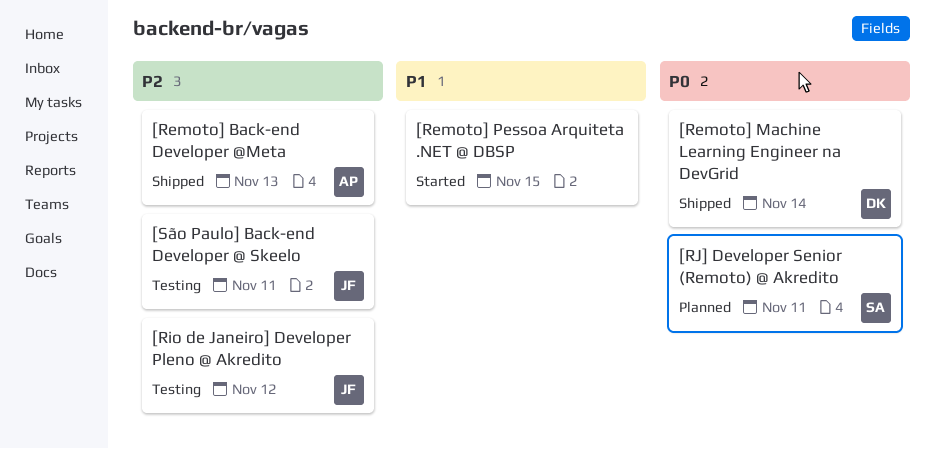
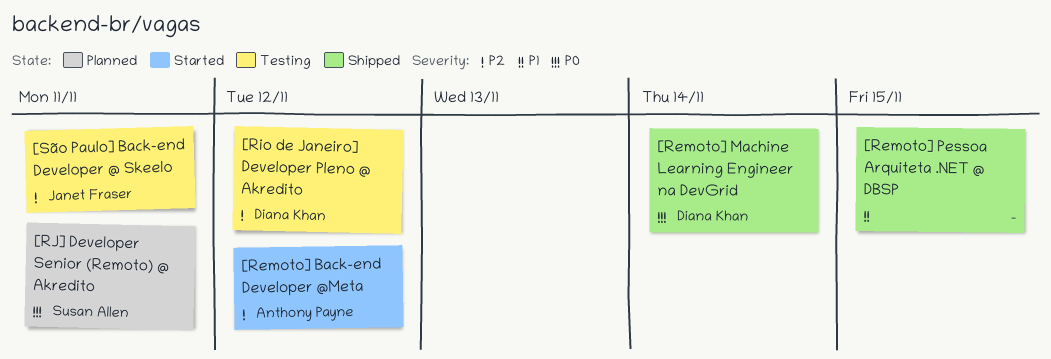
[Remoto] Back-end Developer @Meta, status: Shipped -> Started
[Remoto] Back-end Developer @Meta, due: Nov 13 -> Nov 12
[Remoto] Pessoa Arquiteta .NET @ DBSP, status: Started -> Shipped
[Rio de Janeiro] Developer Pleno @ Akredito, owner: Janet Fraser -> Diana Khan

